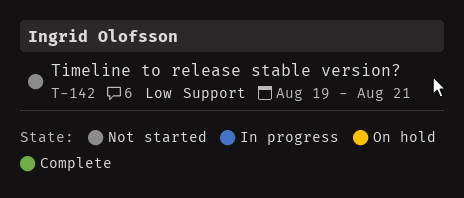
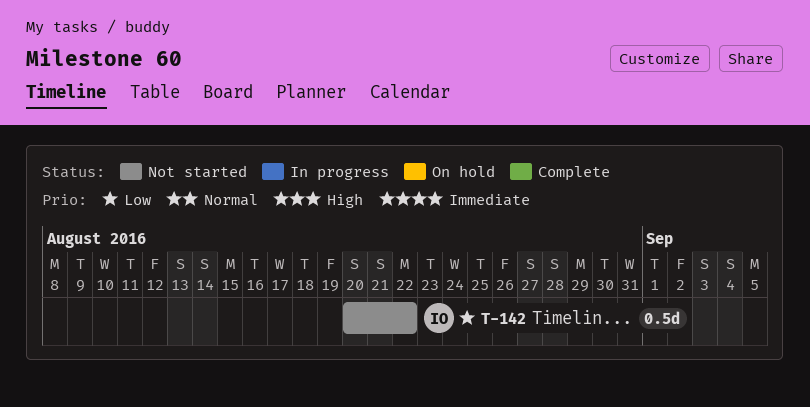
T-142, start: Aug 19 -> Aug 20
T-142, due: Aug 21 -> Aug 22

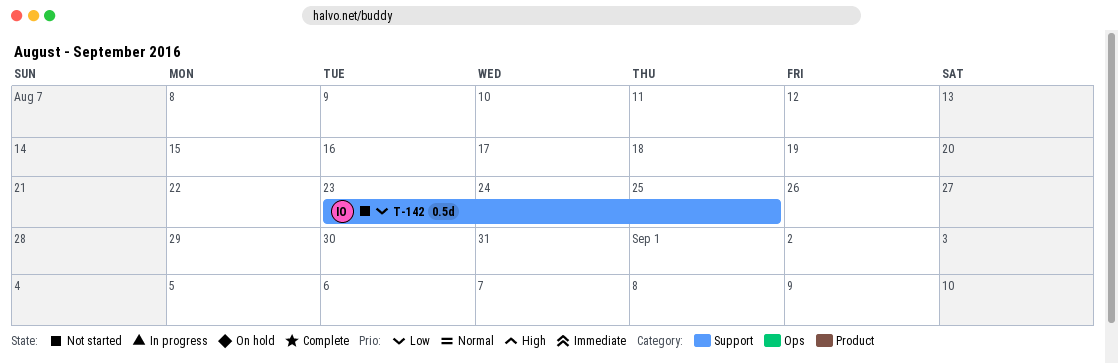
T-142, start: Aug 20 -> Aug 23
T-142, due: Aug 22 -> Aug 25

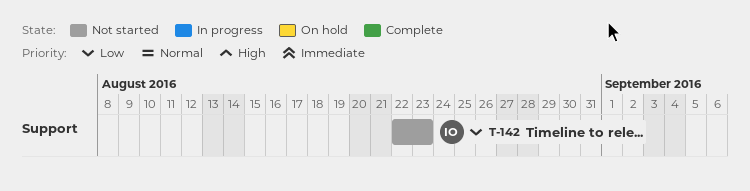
T-142, start: Aug 23 -> Aug 22
T-142, due: Aug 25 -> Aug 23

